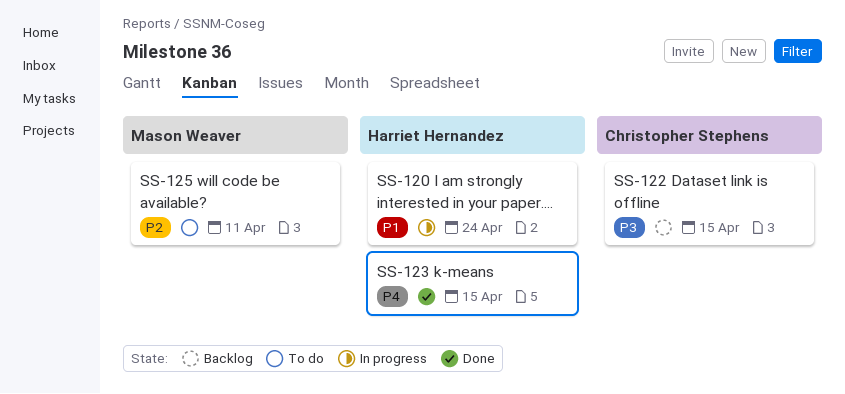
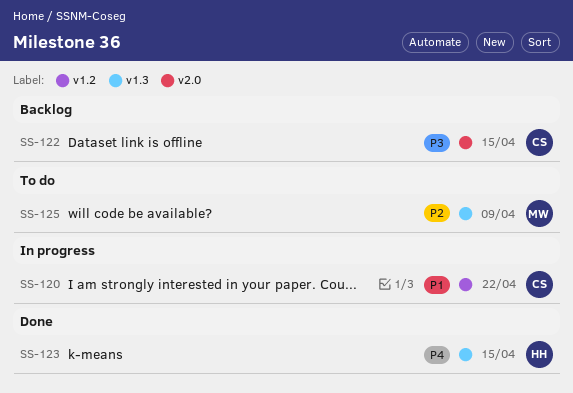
SS-120, owner: Harriet Hernandez -> Christopher Stephens
SS-120, due: Apr 24 -> Apr 22
SS-125, due: Apr 11 -> Apr 9

